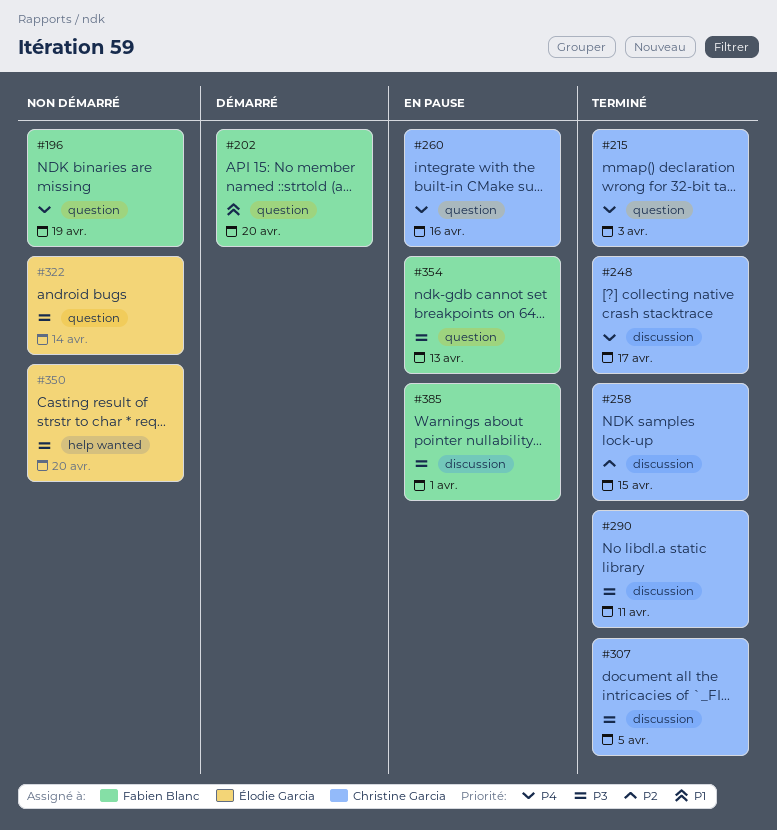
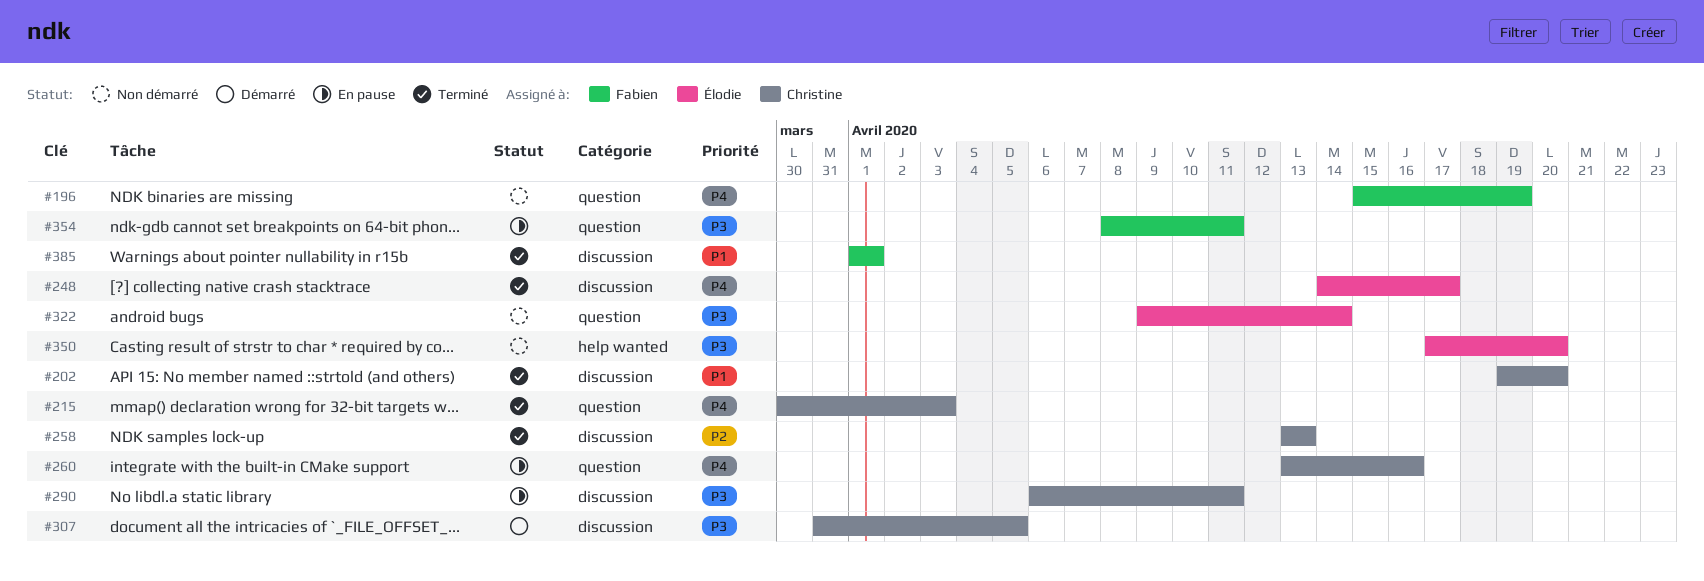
#202, status: Démarré -> Terminé
#202, owner: Fabien Blanc -> Christine Garcia
#202, label: question -> discussion
#248, owner: Christine Garcia -> Élodie Garcia
#258, due: Apr 15 -> Apr 13
#290, status: Terminé -> En pause
#307, status: Terminé -> Démarré
#354, due: Apr 13 -> Apr 11
#385, status: En pause -> Terminé
#385, priority: P3 -> P1

